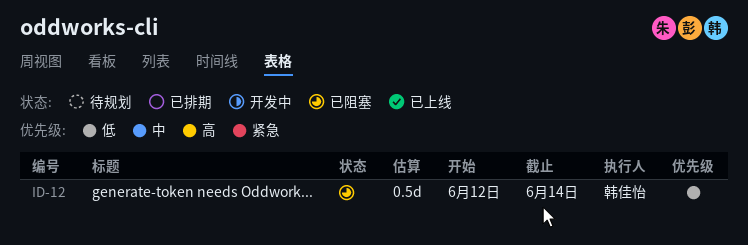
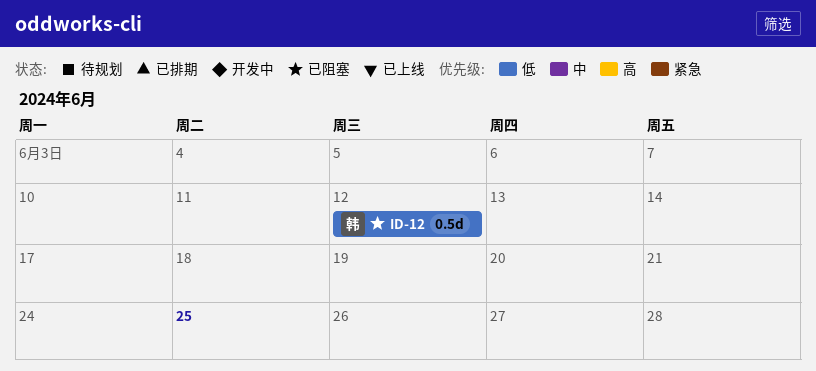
ID-12, due: Jun 14 -> Jun 12

